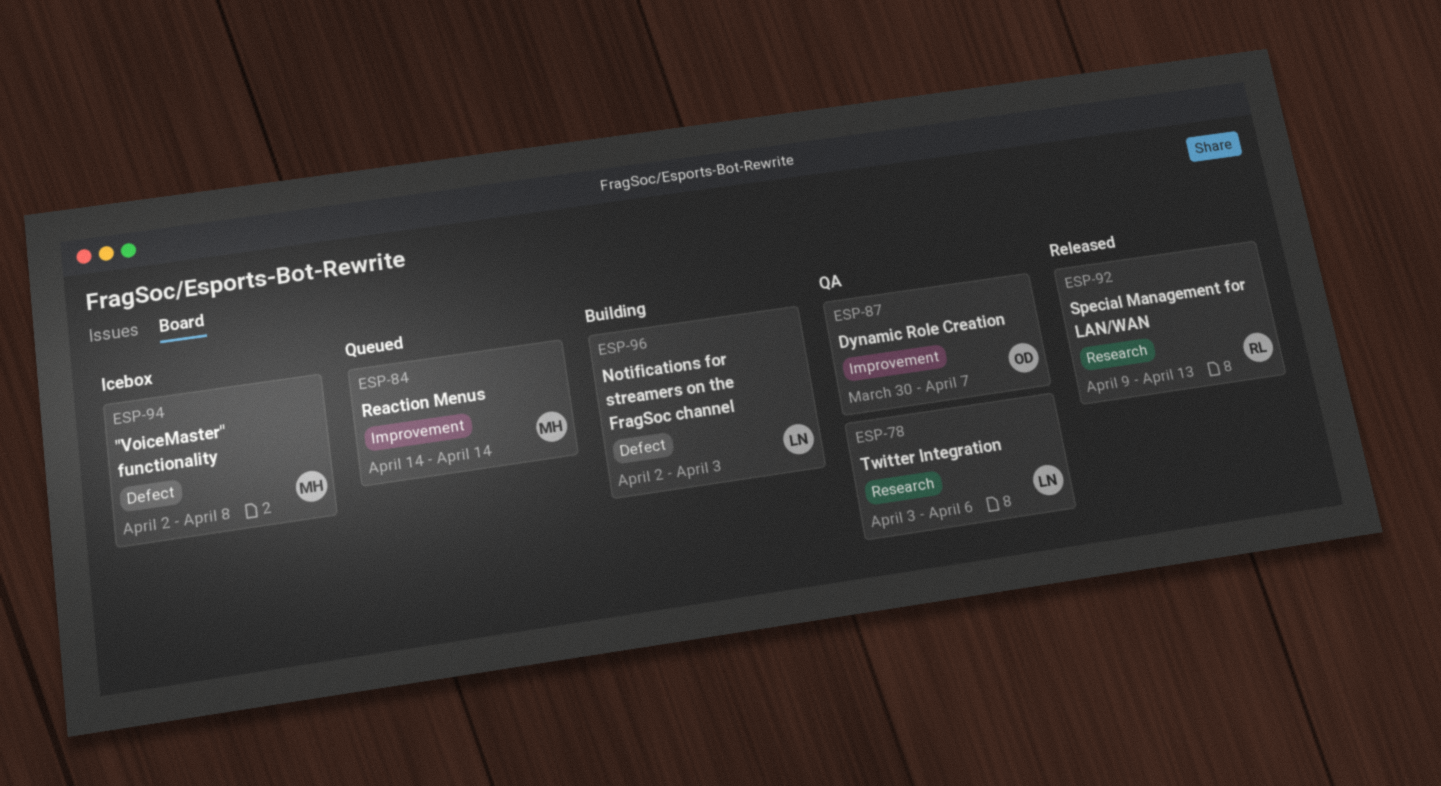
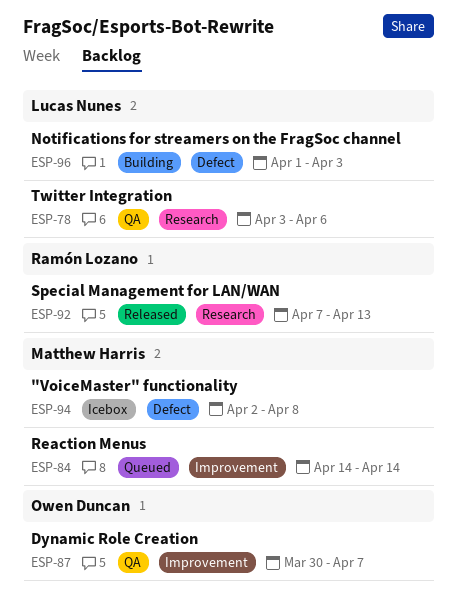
ESP-92, start: Apr 9 -> Apr 7
ESP-96, start: Apr 2 -> Apr 1

